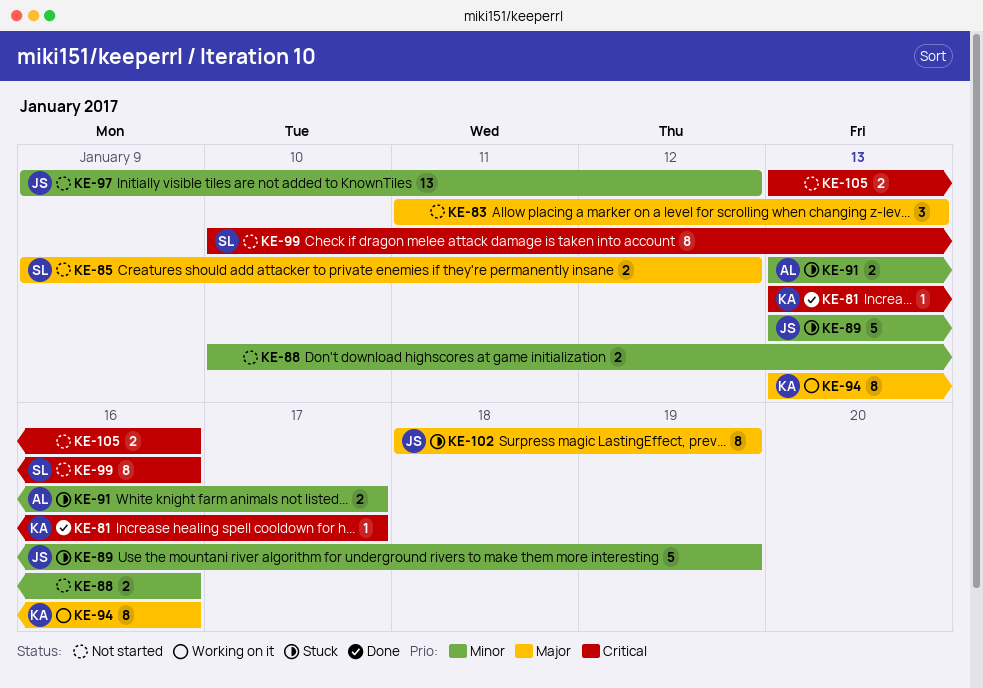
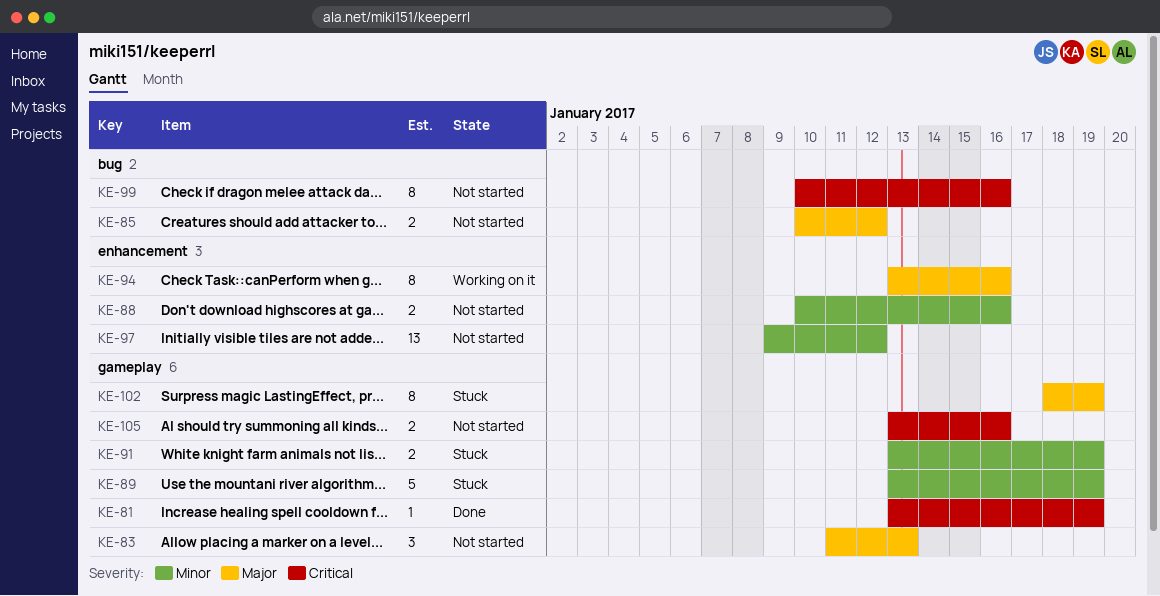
KE-81, due: Jan 17 -> Jan 19
KE-85, start: Jan 9 -> Jan 10
KE-91, due: Jan 17 -> Jan 19

